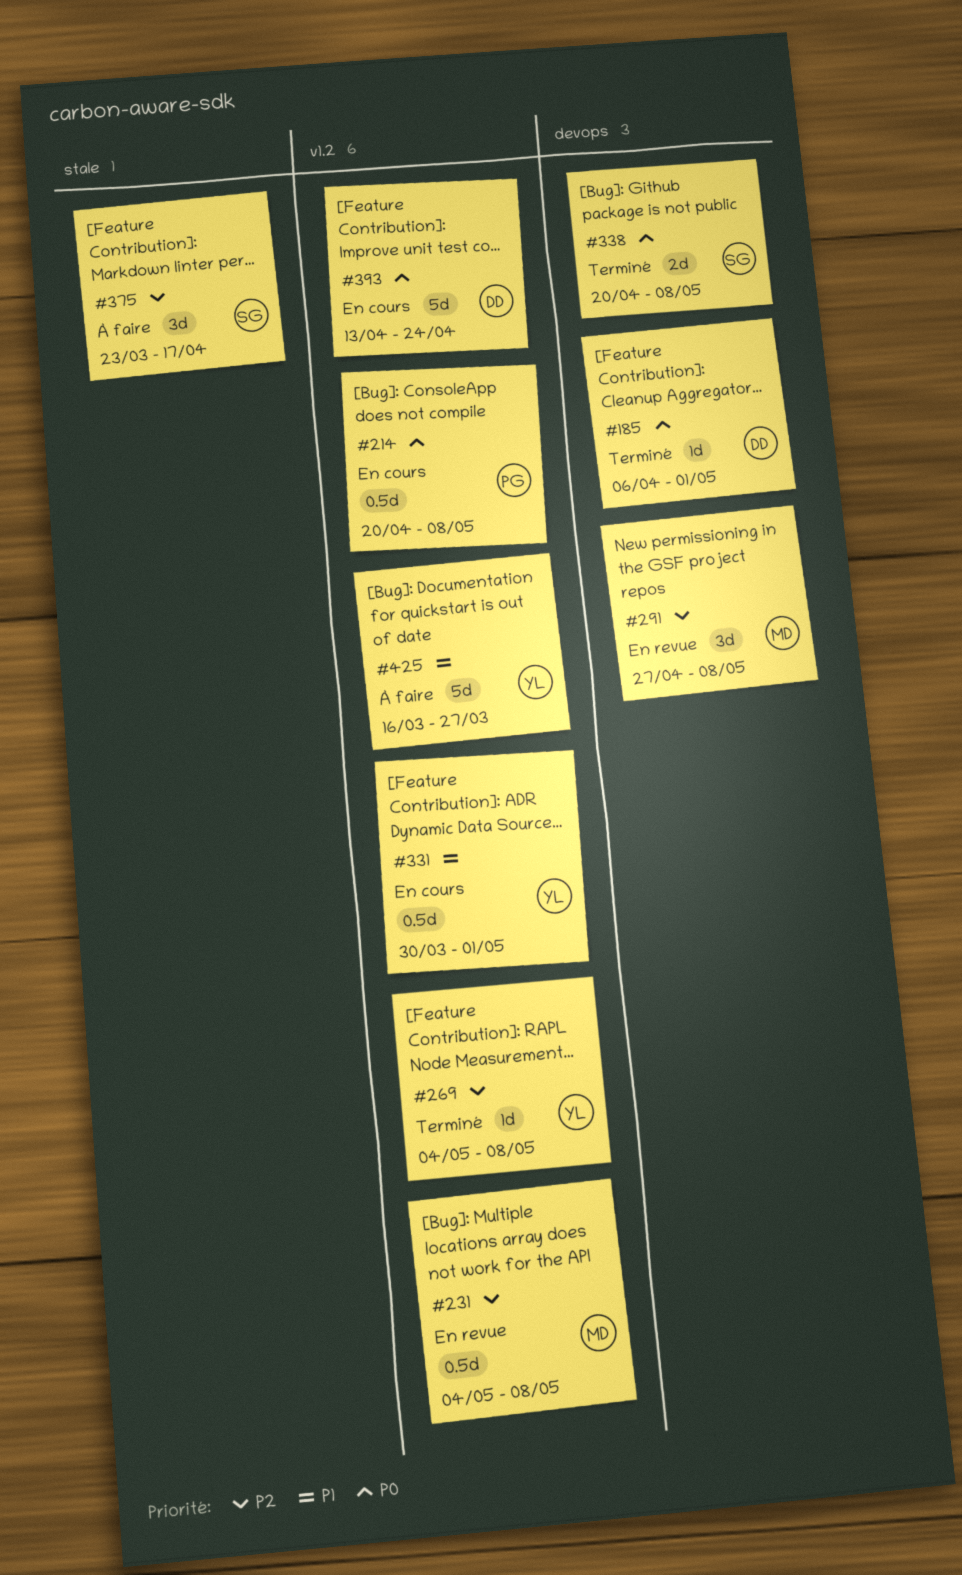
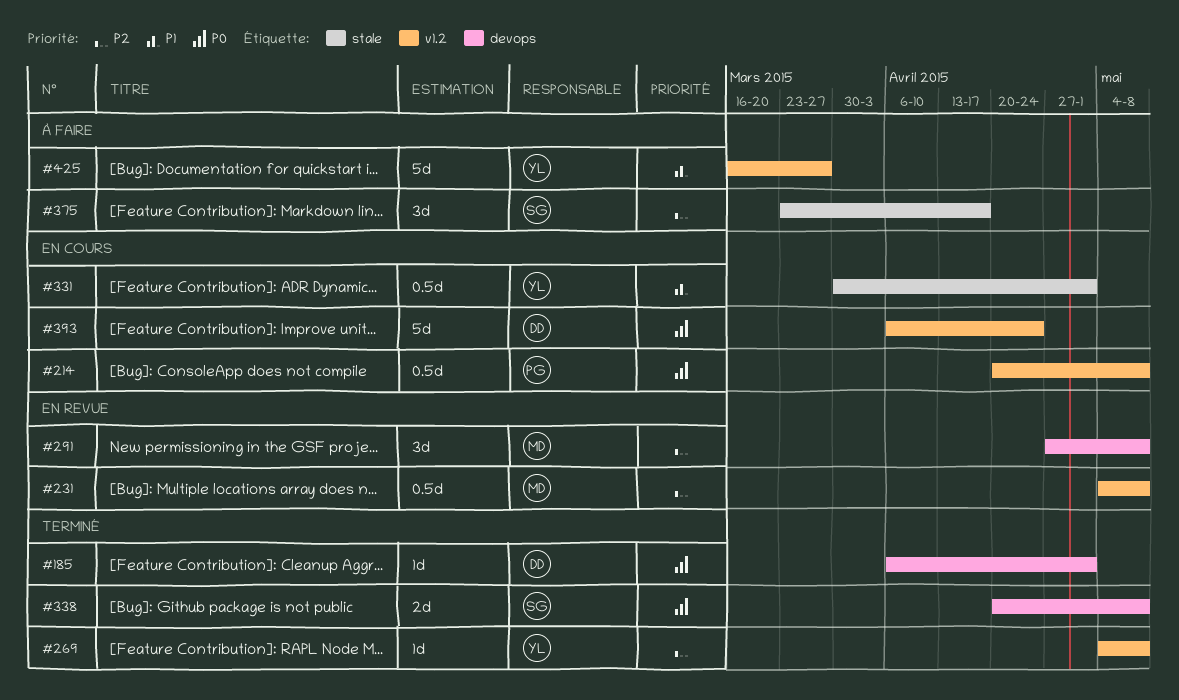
#331, label: v1.2 -> stale
#393, start: Apr 13 -> Apr 6

